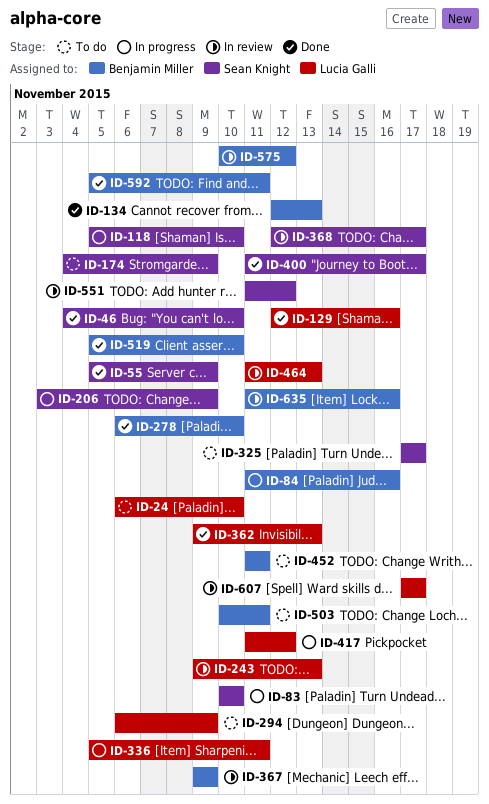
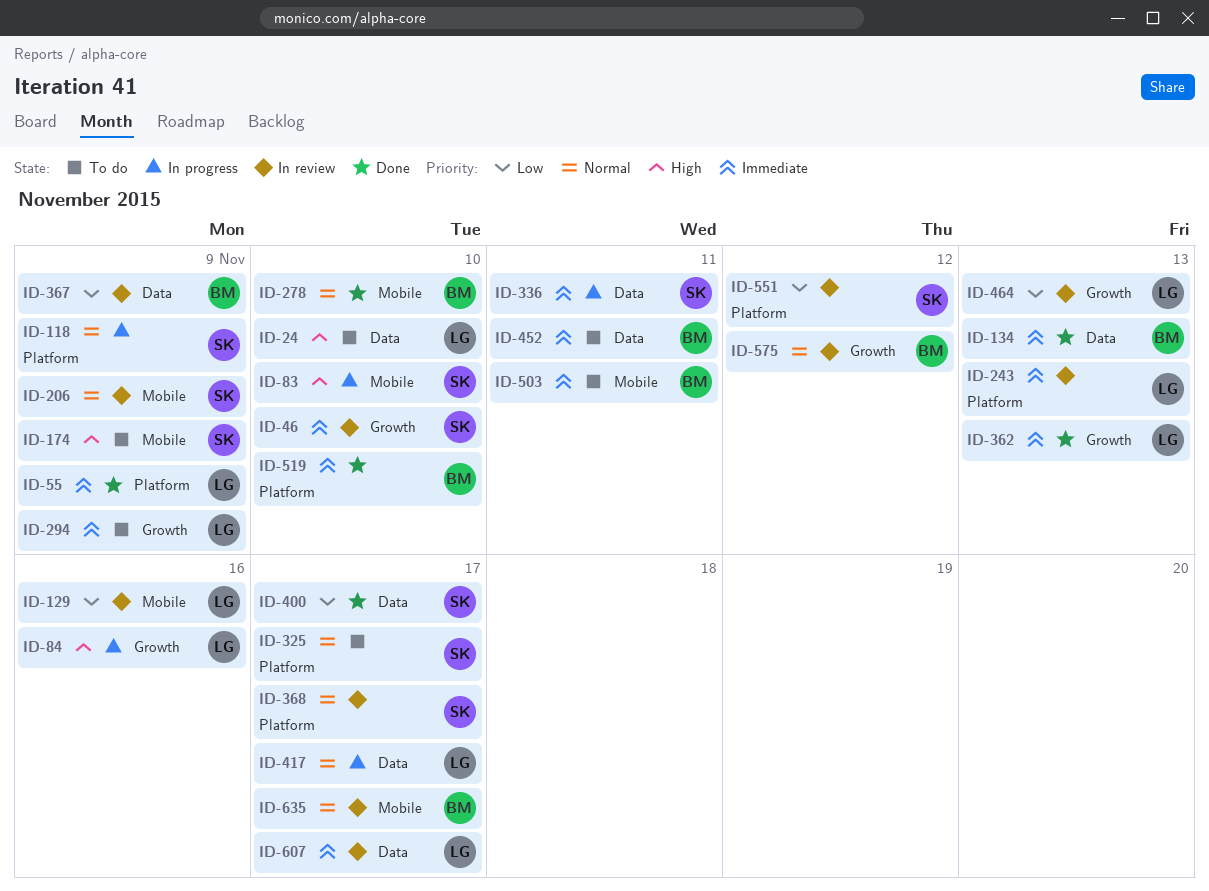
ID-46, status: Done -> In review
ID-55, owner: Sean Knight -> Lucia Galli
ID-84, owner: Benjamin Miller -> Lucia Galli
ID-118, due: Nov 10 -> Nov 9
ID-129, status: Done -> In review
ID-206, status: In progress -> In review
ID-336, owner: Lucia Galli -> Sean Knight
ID-417, due: Nov 12 -> Nov 17
ID-592: present -> none
ID-635, due: Nov 16 -> Nov 17

